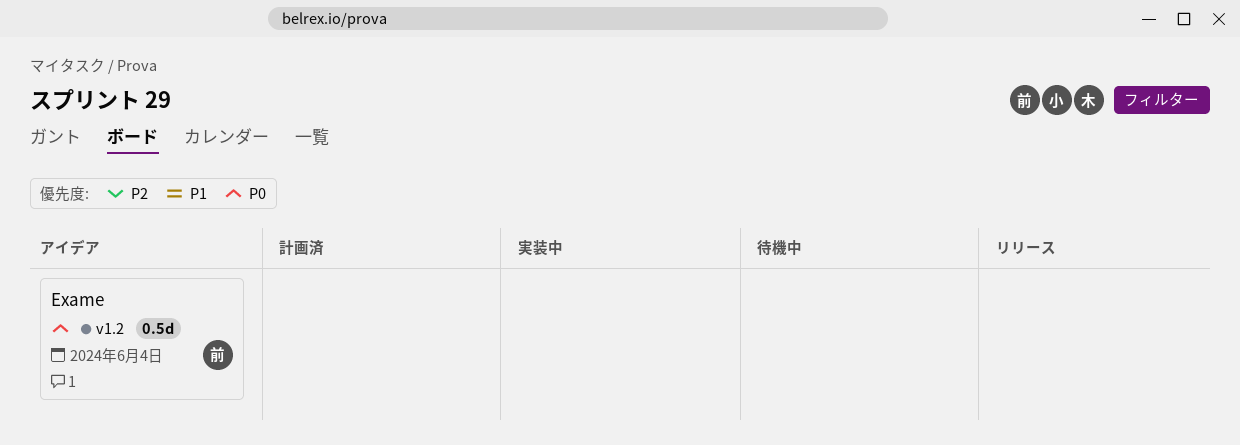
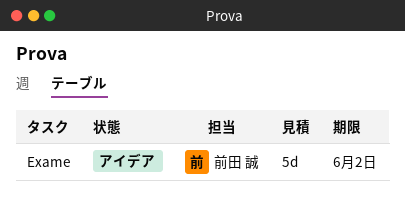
Exame, estimate: 0.5d -> 5d
Exame, due: Jun 4 -> Jun 2

